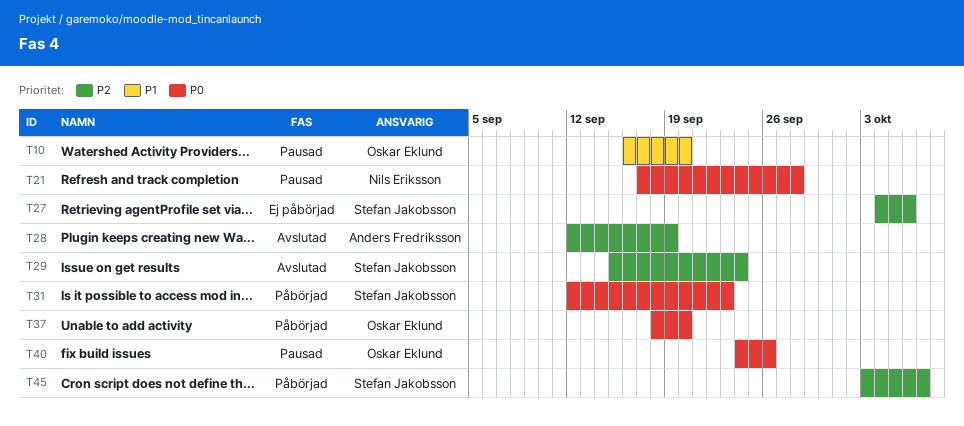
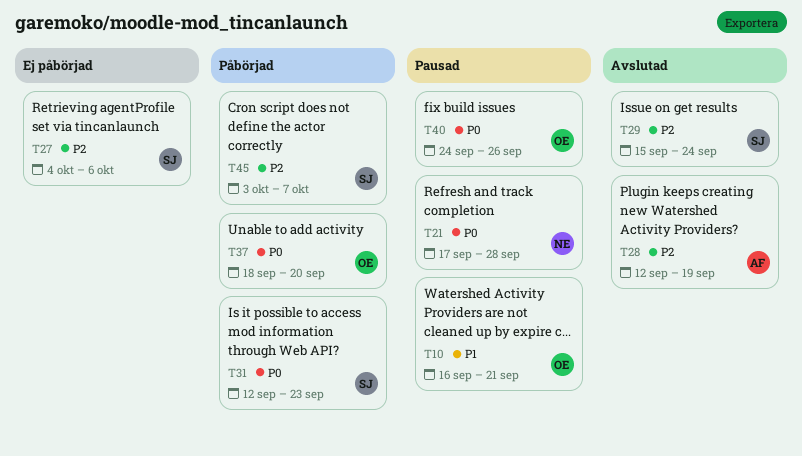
T10, due: Sep 20 -> Sep 21

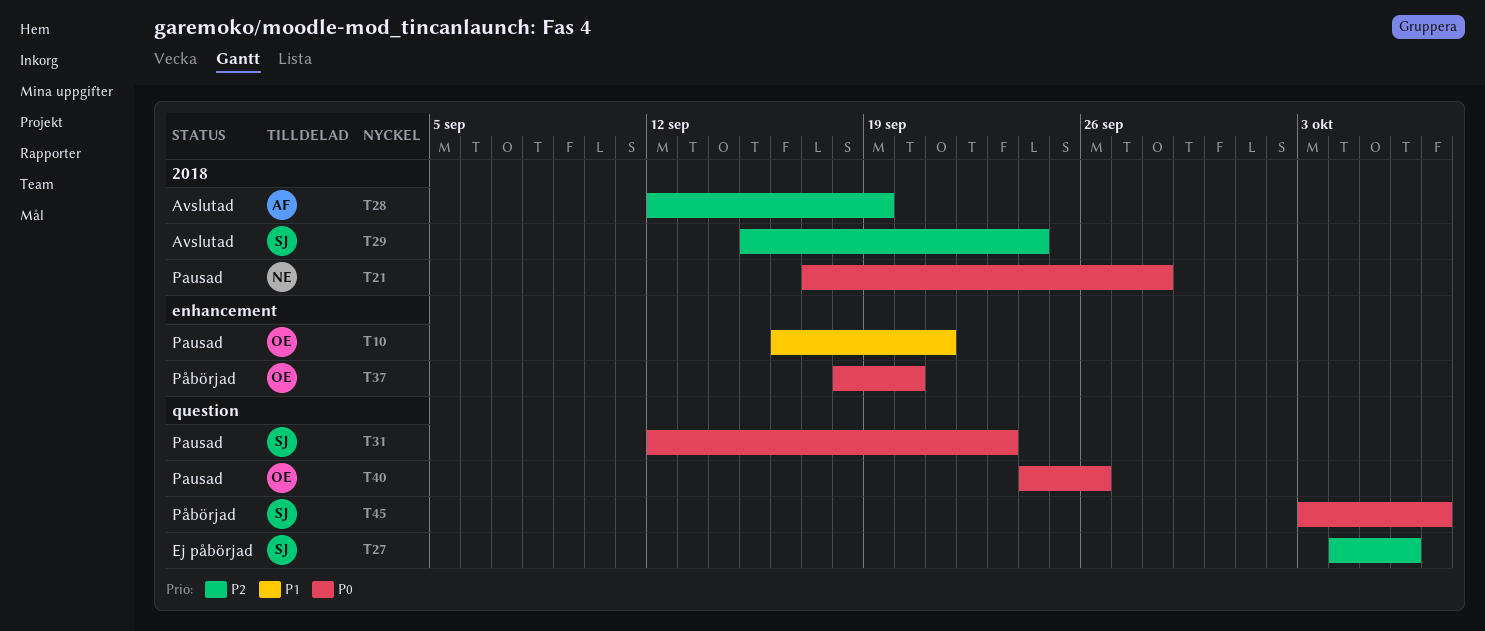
T31, status: Påbörjad -> Pausad
T45, priority: P2 -> P0

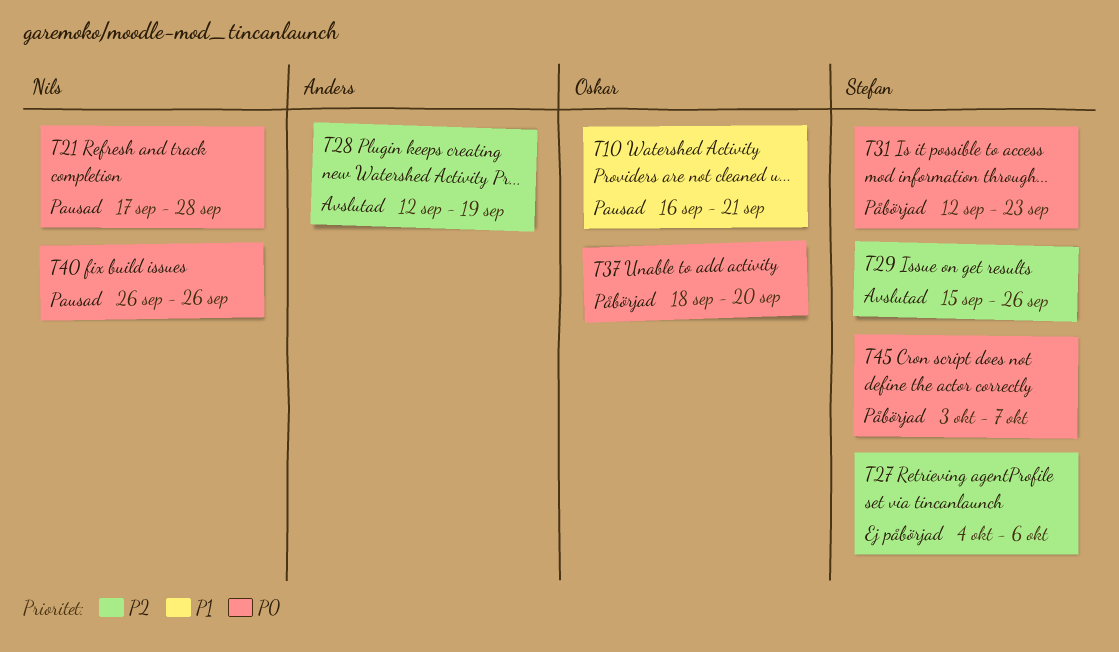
T29, due: Sep 24 -> Sep 26
T31, status: Pausad -> Påbörjad
T40, owner: Oskar -> Nils
T40, start: Sep 24 -> Sep 26

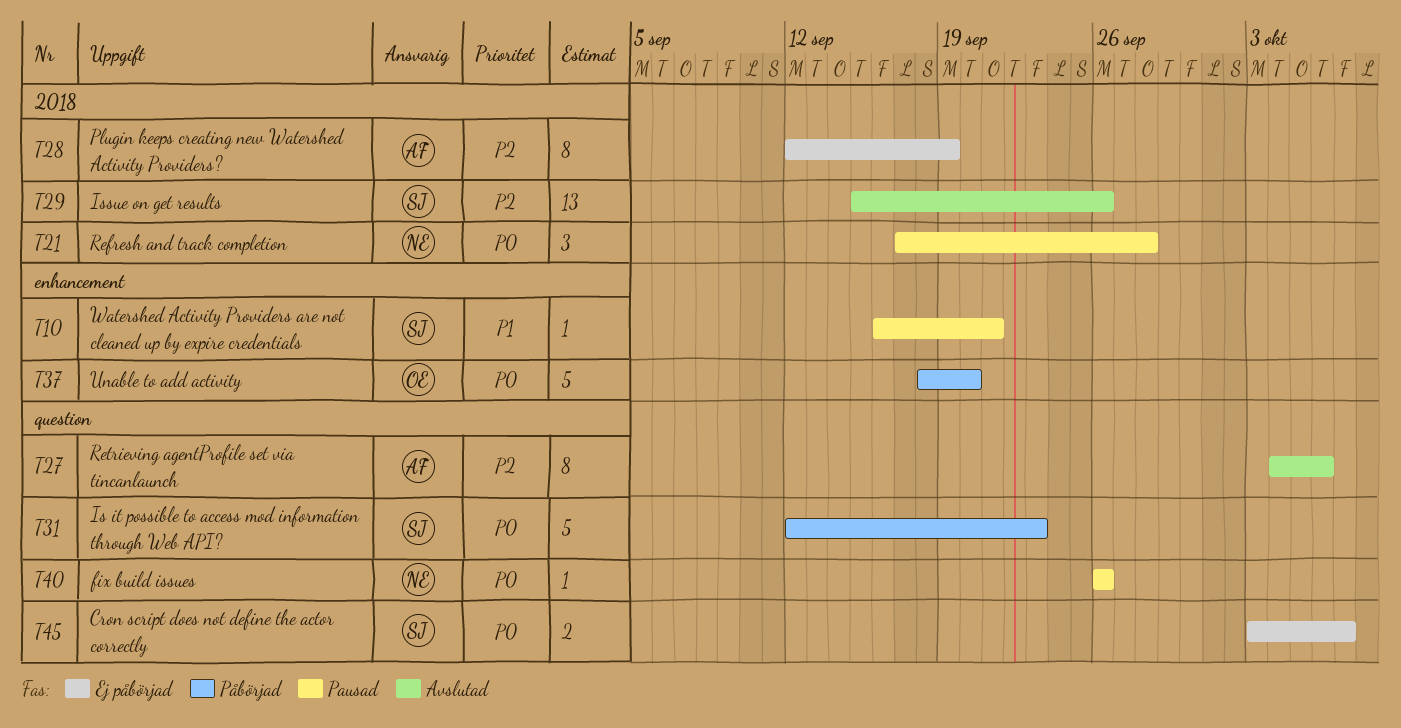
T10, owner: Oskar -> Stefan
T27, status: Ej påbörjad -> Avslutad
T27, owner: Stefan -> Anders
T28, status: Avslutad -> Ej påbörjad
T45, status: Påbörjad -> Ej påbörjad

